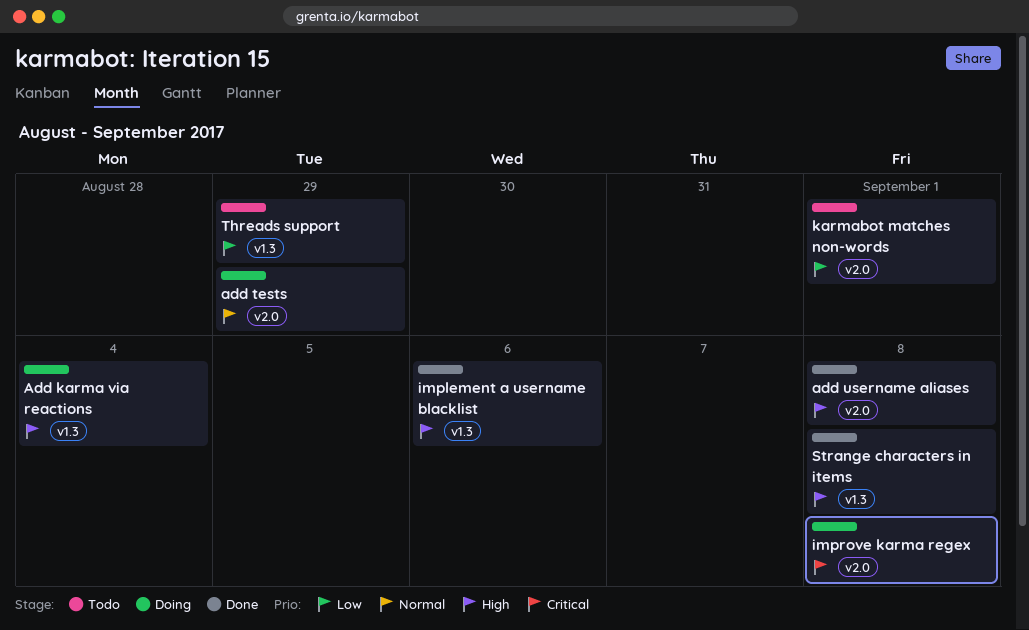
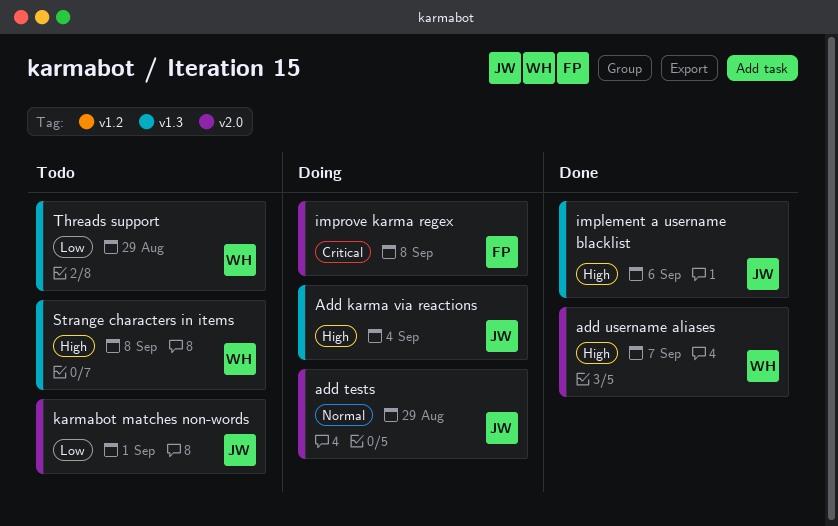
add username aliases, due: Sep 8 -> Sep 7
Strange characters in items, status: Done -> Todo

